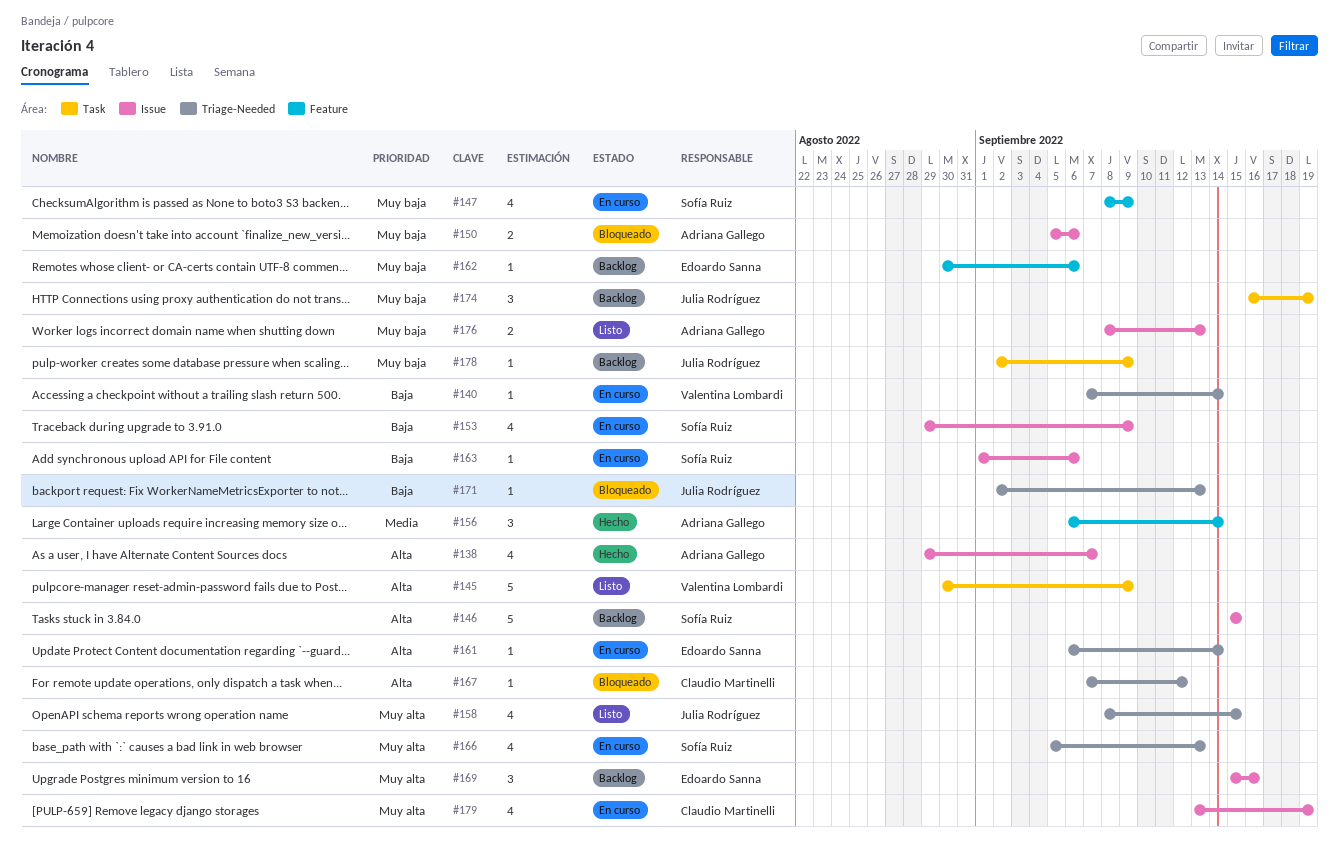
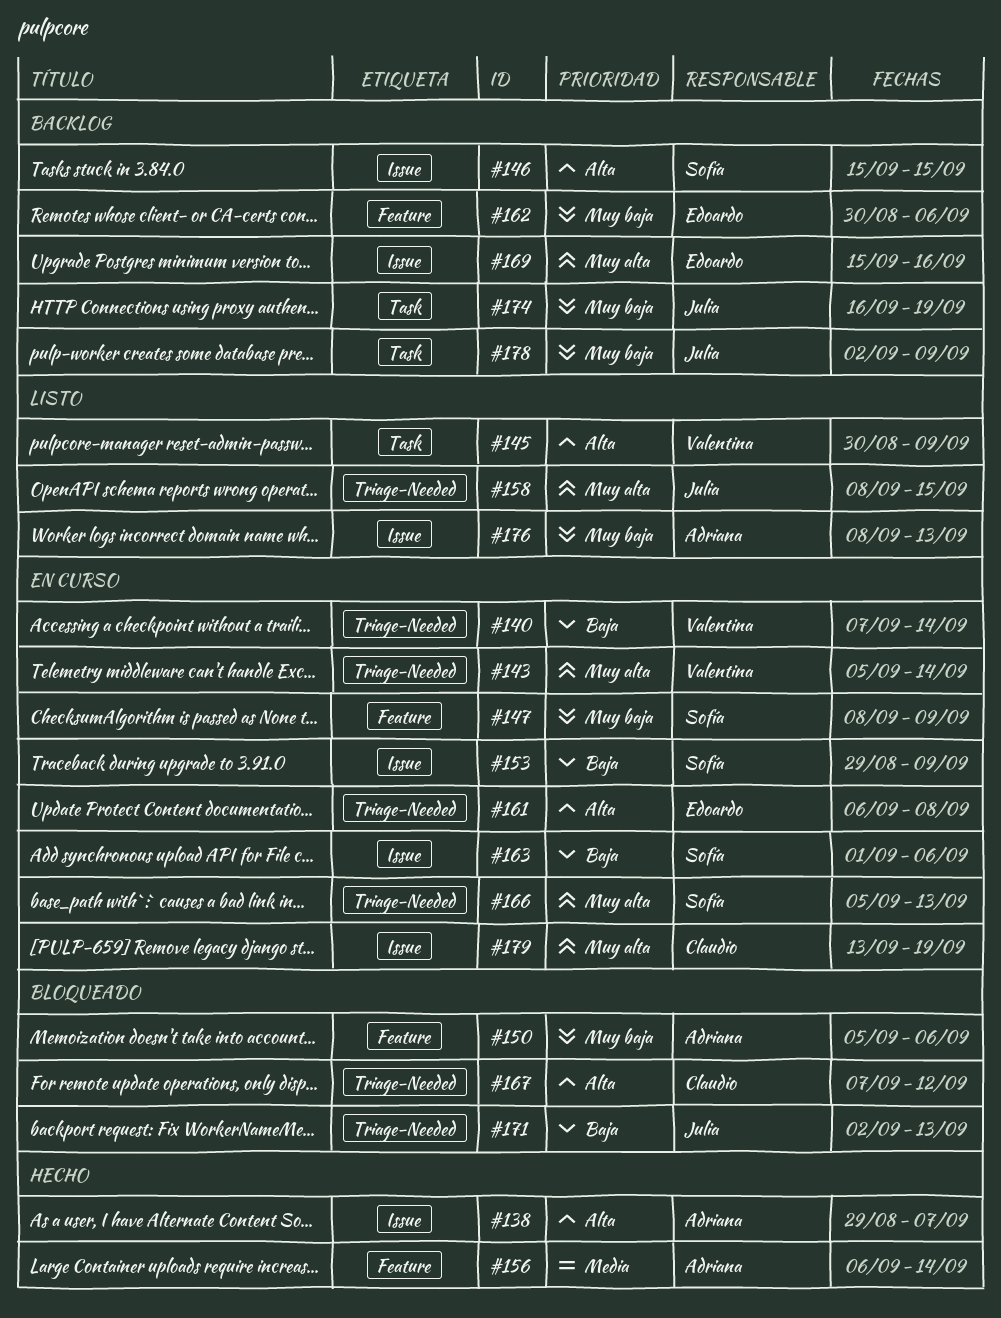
#143: none -> present
#150, label: Issue -> Feature
#161, due: Sep 14 -> Sep 8

